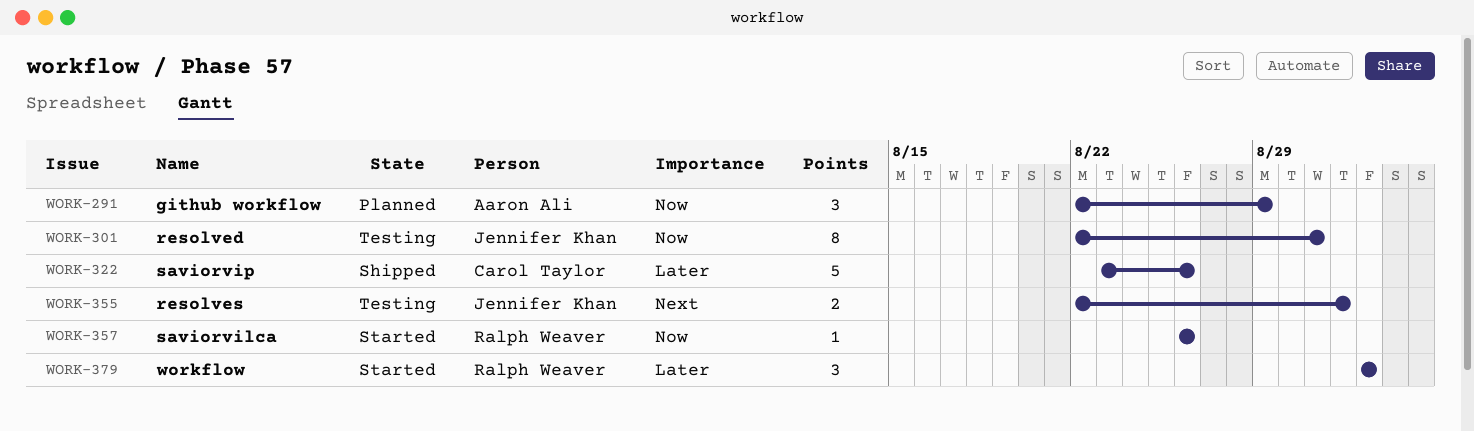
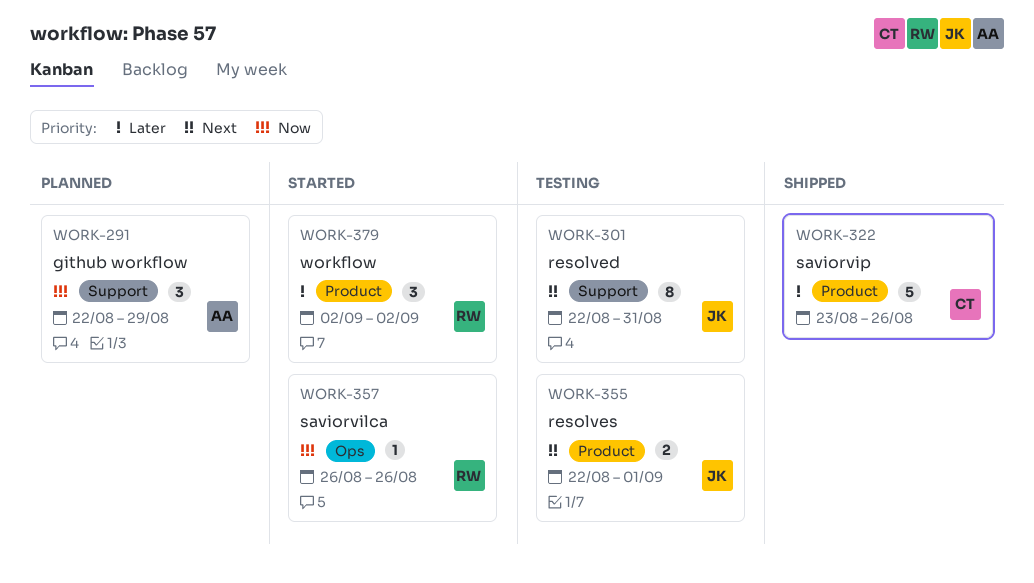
WORK-301, priority: Now -> Next

